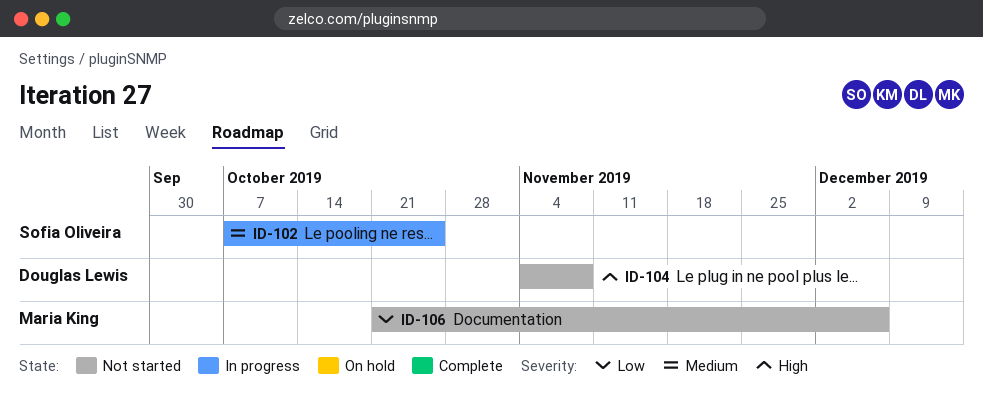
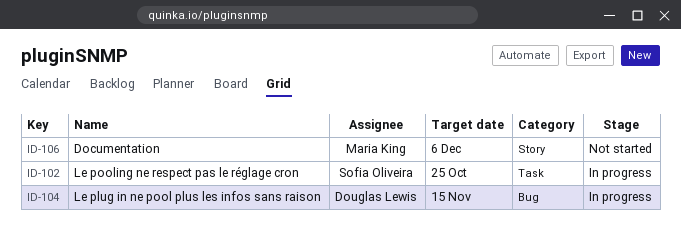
ID-104, status: Not started -> In progress
ID-104, due: Nov 8 -> Nov 15

